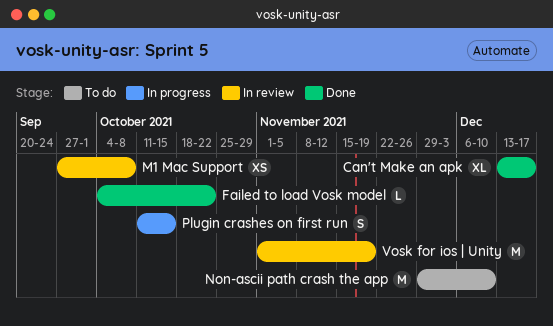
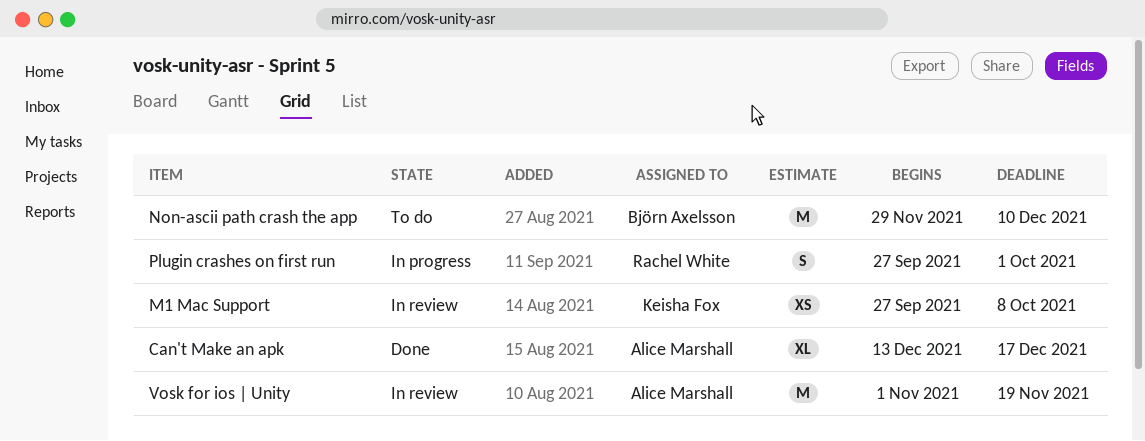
Failed to load Vosk model: present -> none
Plugin crashes on first run, start: Oct 11 -> Sep 27
Plugin crashes on first run, due: Oct 15 -> Oct 1

